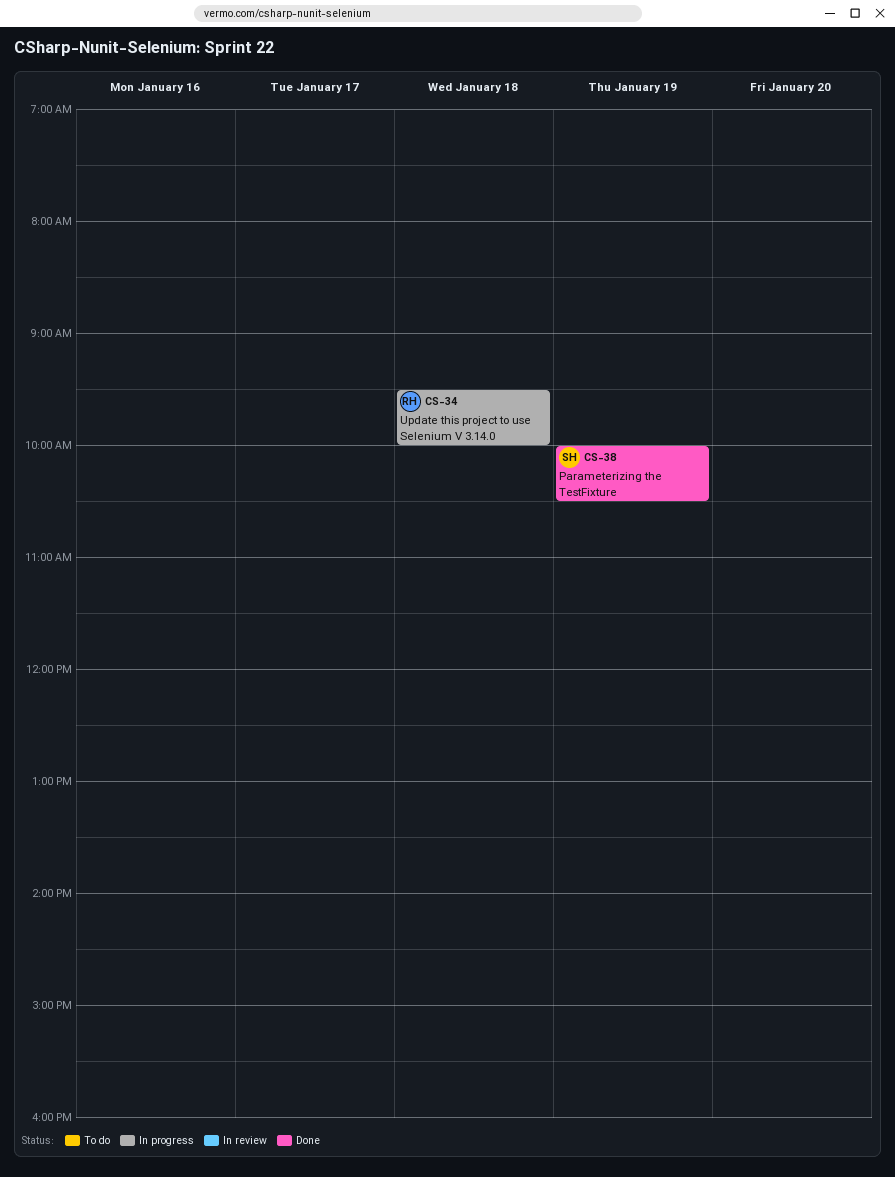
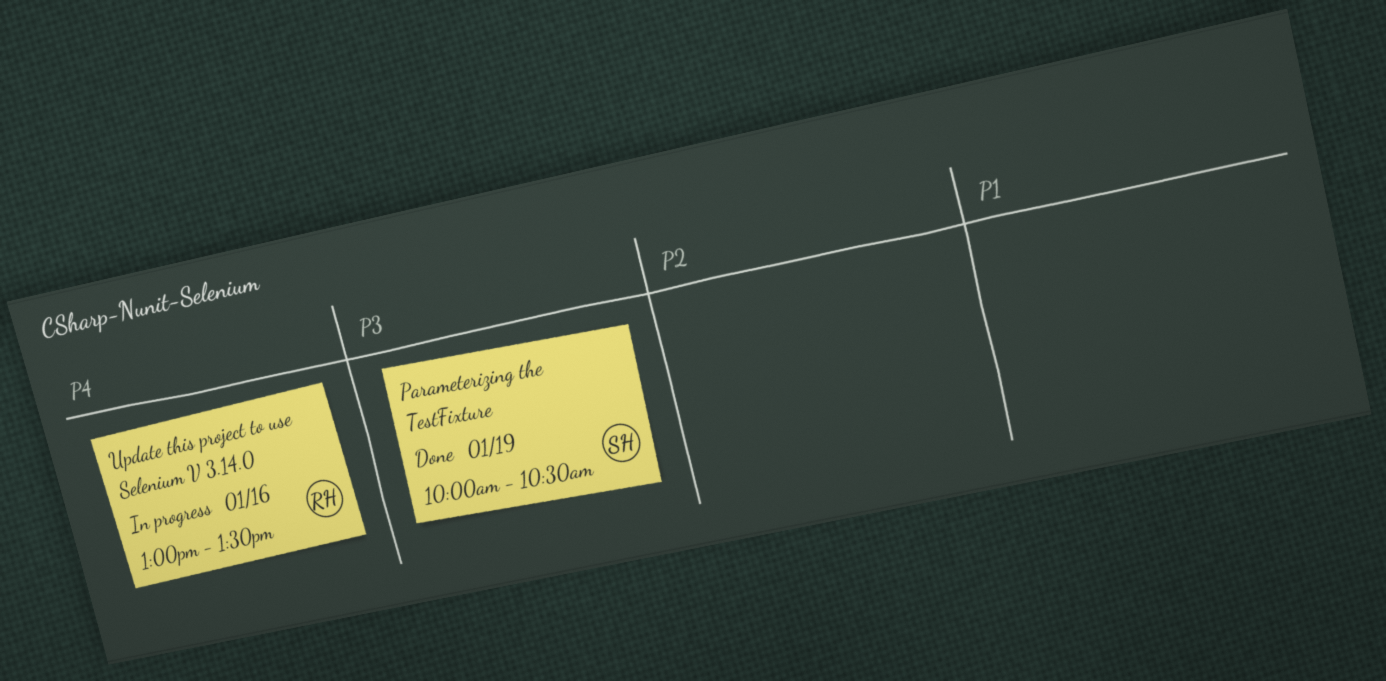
Update this project to use Selenium V 3.14.0, day: Jan 18 -> Jan 16
Update this project to use Selenium V 3.14.0, begins: 09:30 -> 13:00
Update this project to use Selenium V 3.14.0, ends: 10:00 -> 13:30

